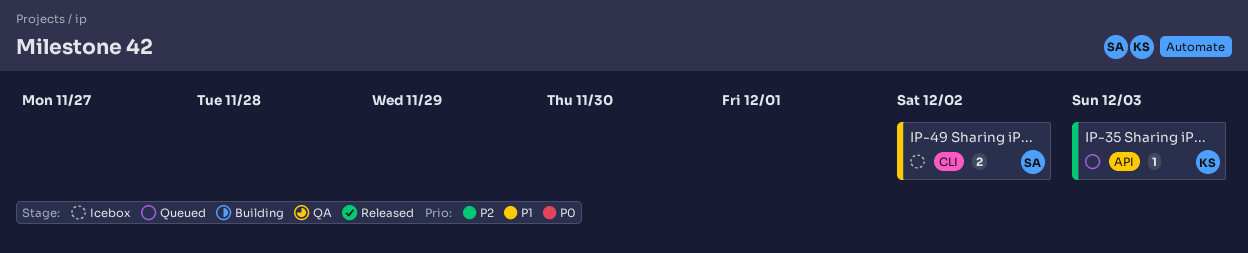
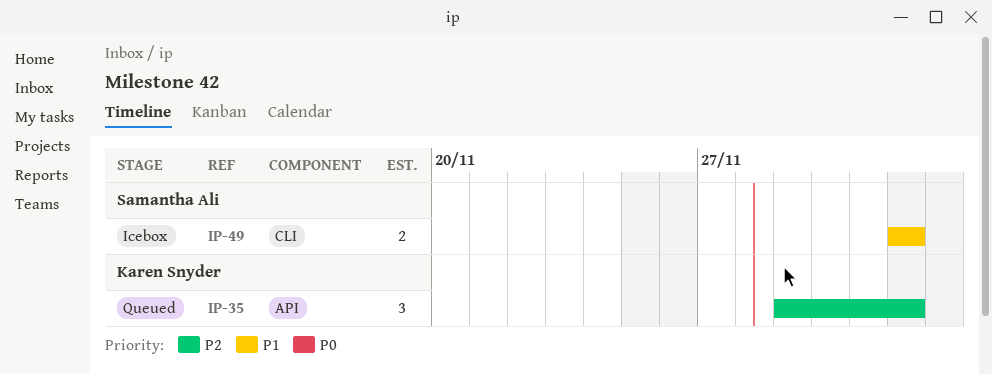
IP-35, estimate: 1 -> 3
IP-35, due: Dec 3 -> Dec 2

